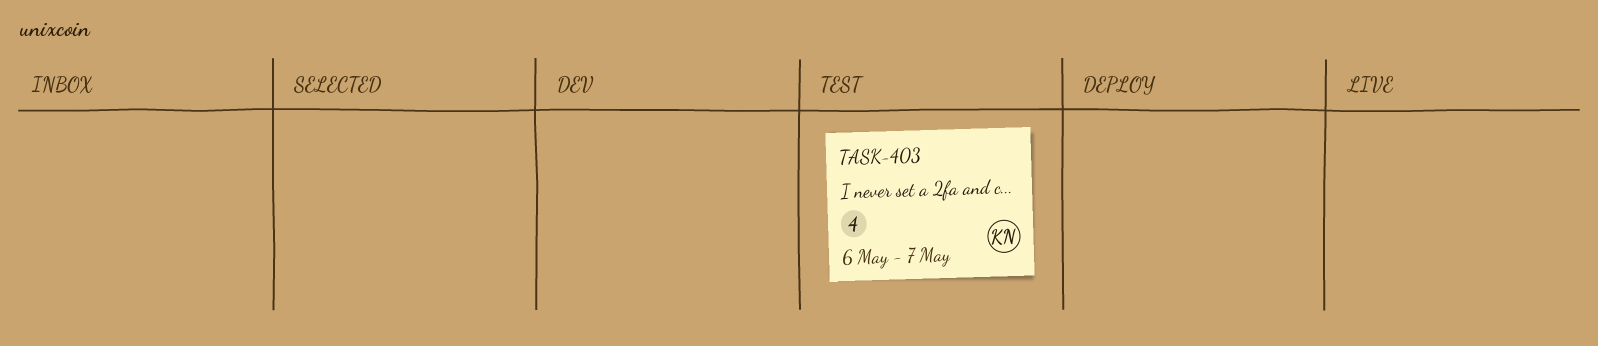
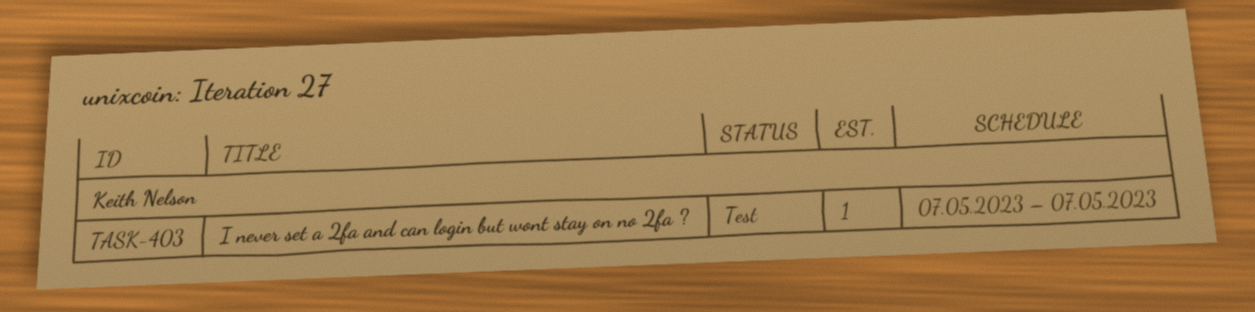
TASK-403, estimate: 4 -> 1
TASK-403, start: May 6 -> May 7

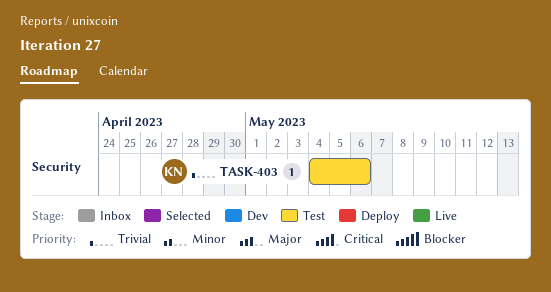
TASK-403, start: May 7 -> May 4
TASK-403, due: May 7 -> May 6

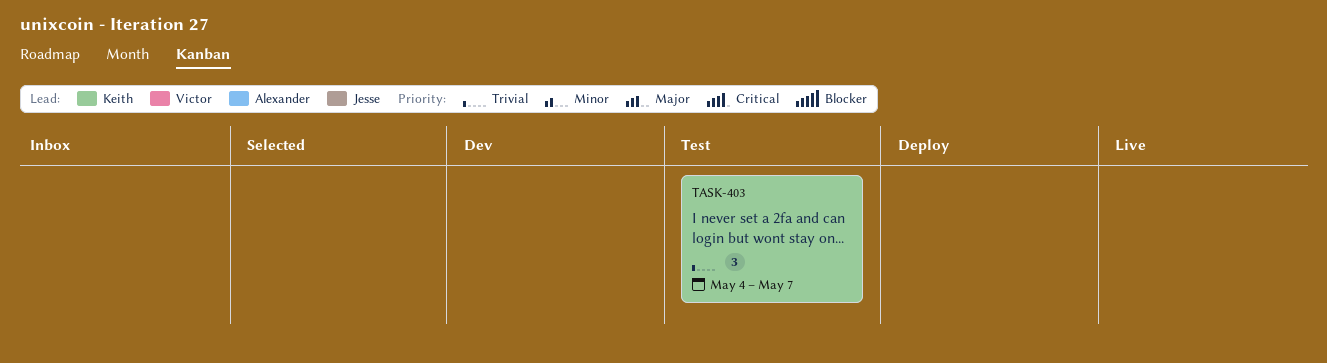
TASK-403, estimate: 1 -> 3
TASK-403, due: May 6 -> May 7

